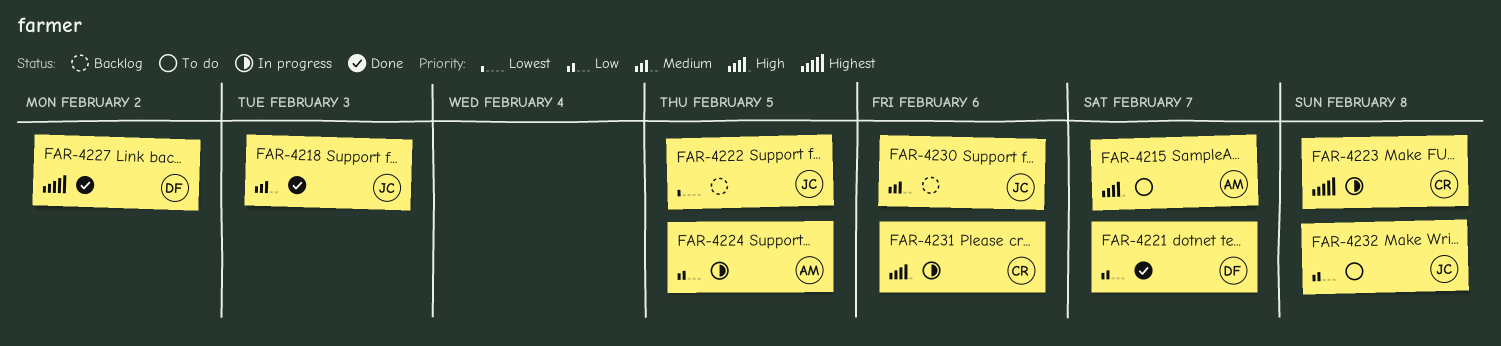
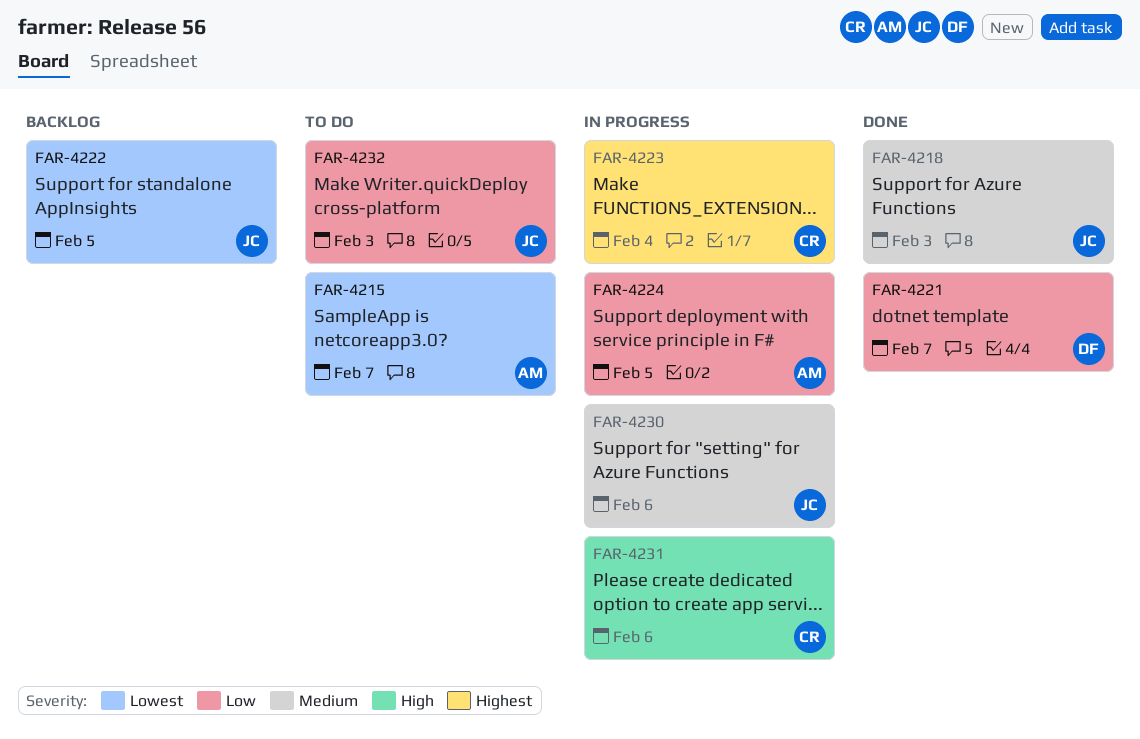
FAR-4215, priority: High -> Lowest
FAR-4223, due: Feb 8 -> Feb 4
FAR-4227: present -> none
FAR-4230, status: Backlog -> In progress
FAR-4232, due: Feb 8 -> Feb 3

